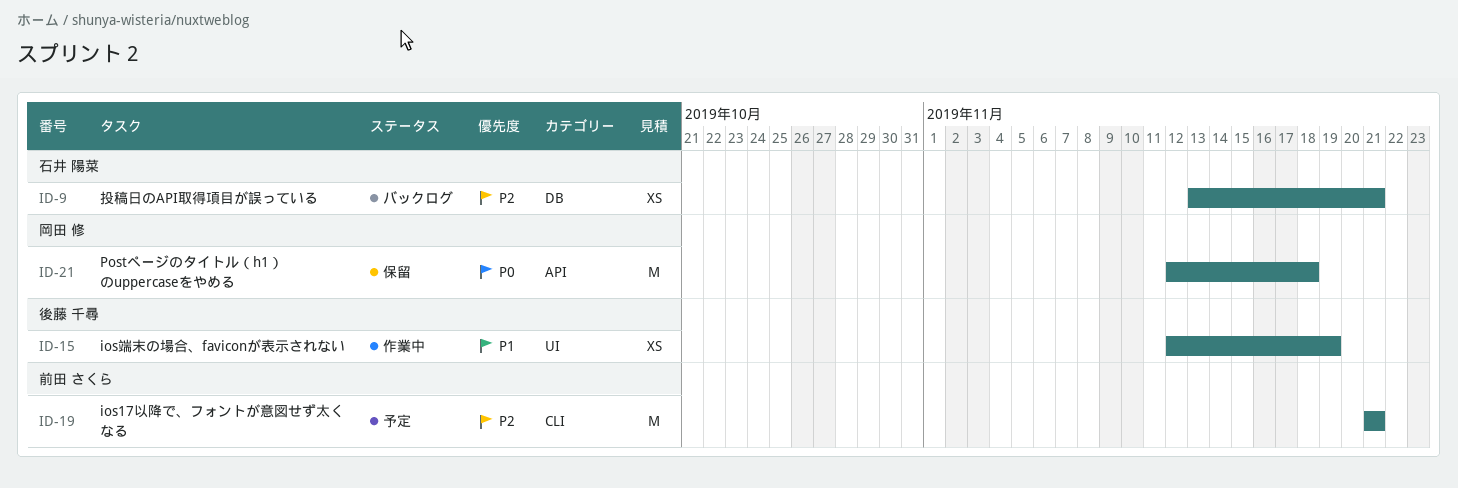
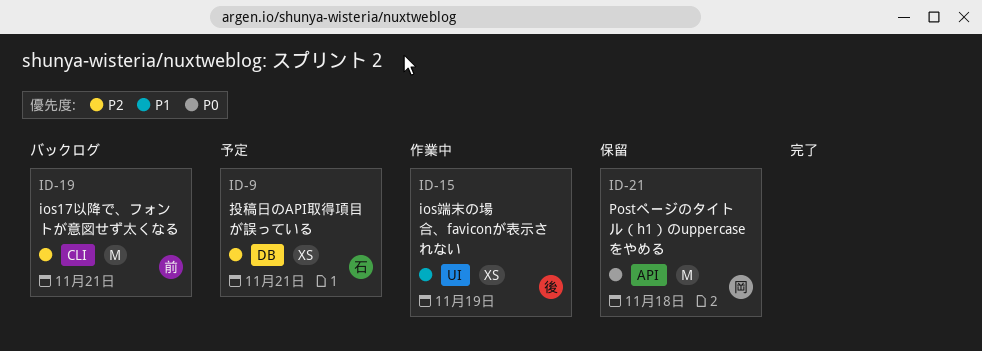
ID-9, status: バックログ -> 予定
ID-19, status: 予定 -> バックログ

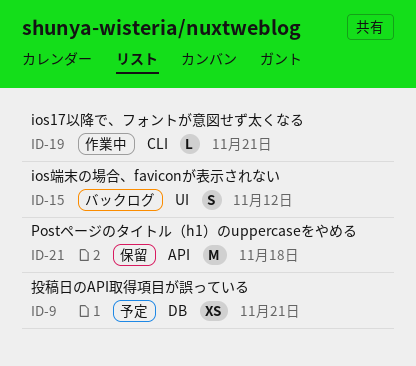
ID-15, status: 作業中 -> バックログ
ID-15, estimate: XS -> S
ID-15, due: Nov 19 -> Nov 12
ID-19, status: バックログ -> 作業中
ID-19, estimate: M -> L

